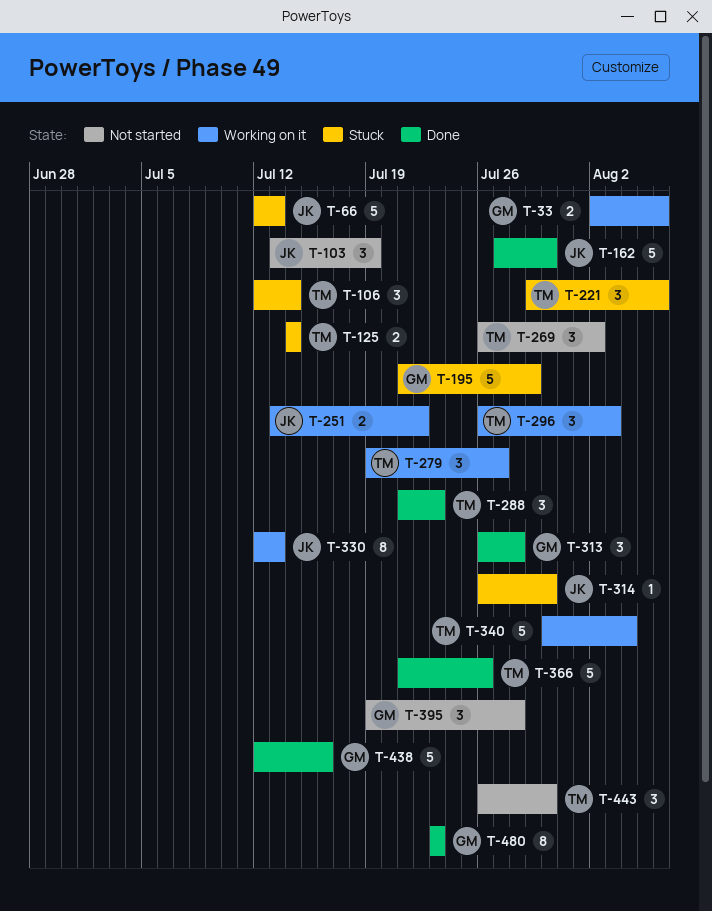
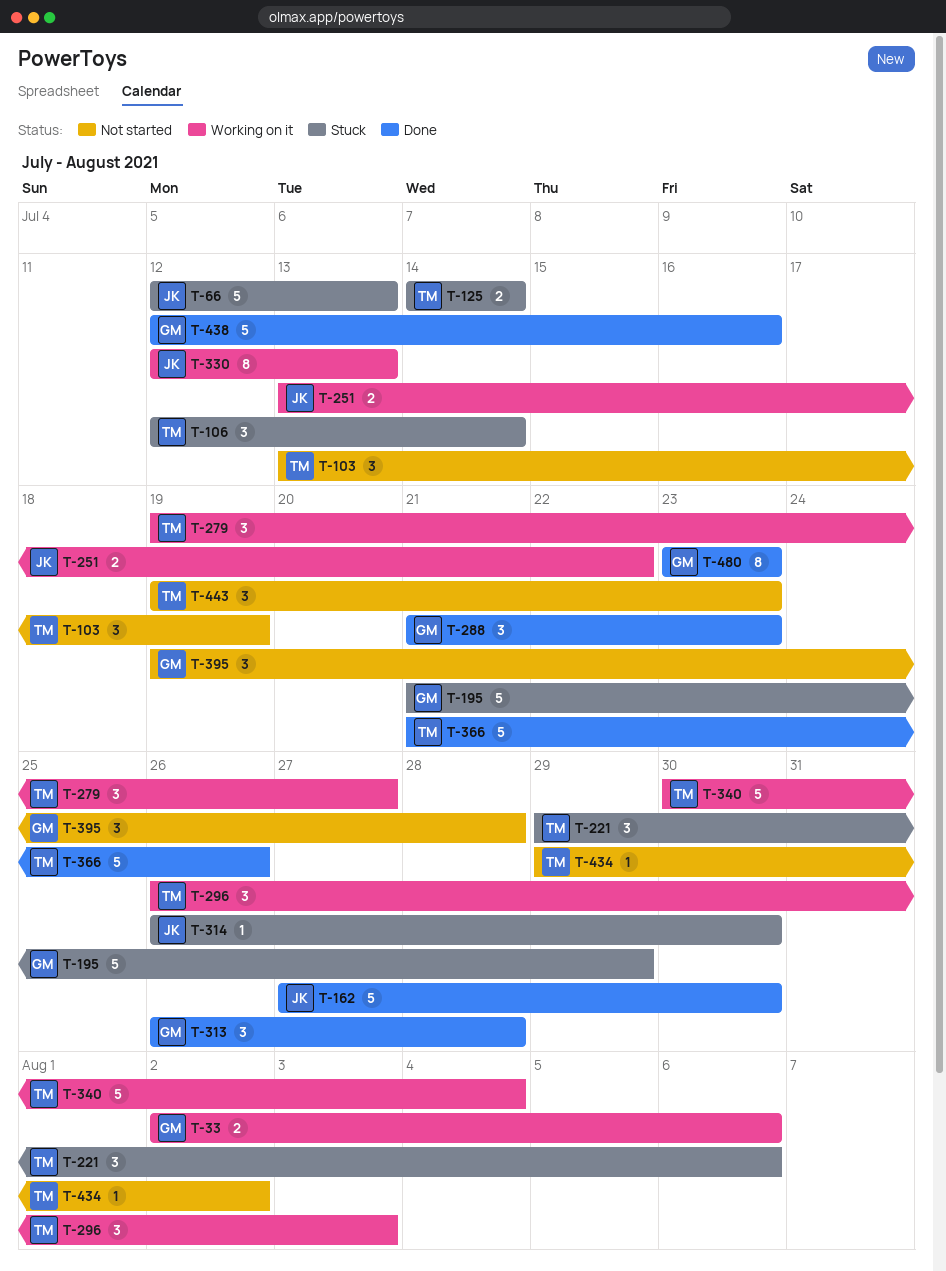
T-103, owner: JK -> TM
T-269: present -> none
T-288, owner: TM -> GM
T-434: none -> present
T-443, start: Jul 26 -> Jul 19
T-443, due: Jul 30 -> Jul 23

